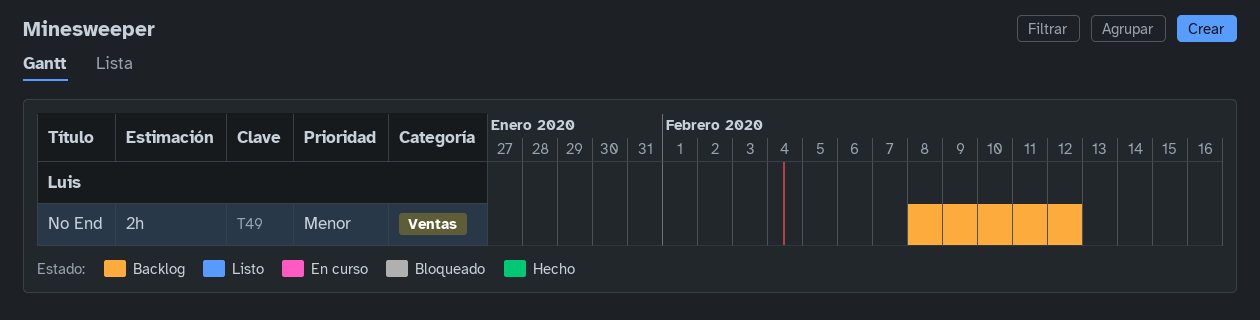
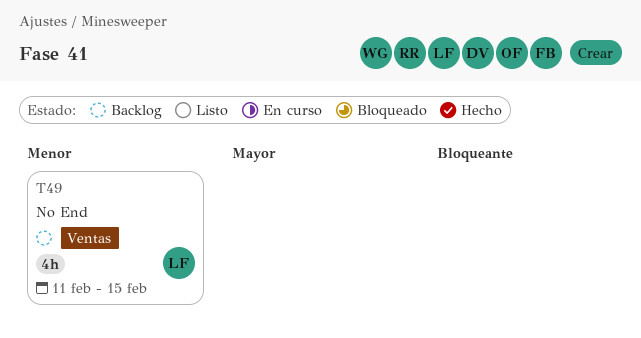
T49, estimate: 2h -> 4h
T49, start: Feb 8 -> Feb 11
T49, due: Feb 12 -> Feb 15

